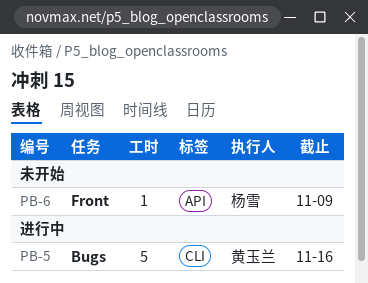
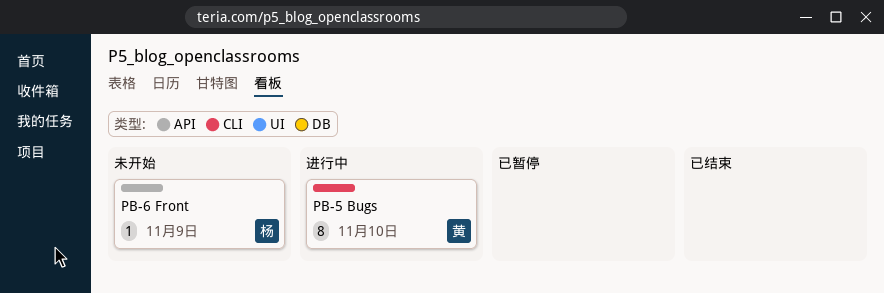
PB-5, estimate: 5 -> 8
PB-5, due: Nov 16 -> Nov 10

